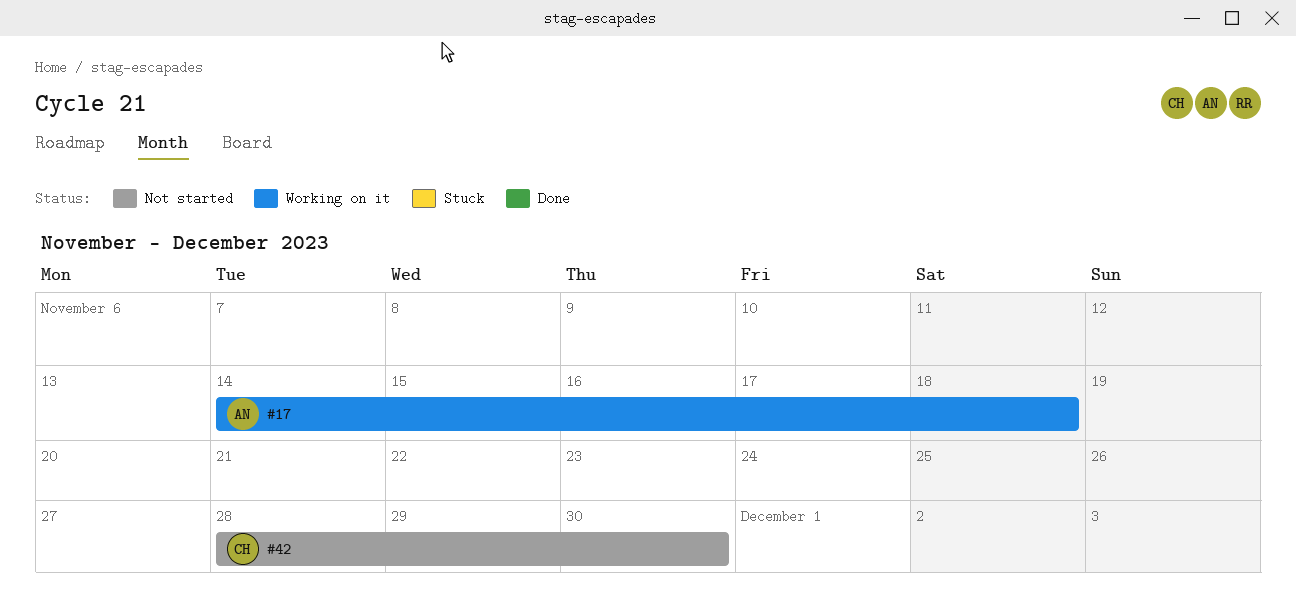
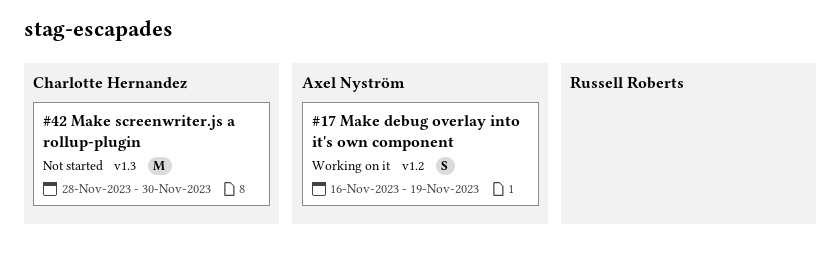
#17, start: Nov 14 -> Nov 16
#17, due: Nov 18 -> Nov 19

